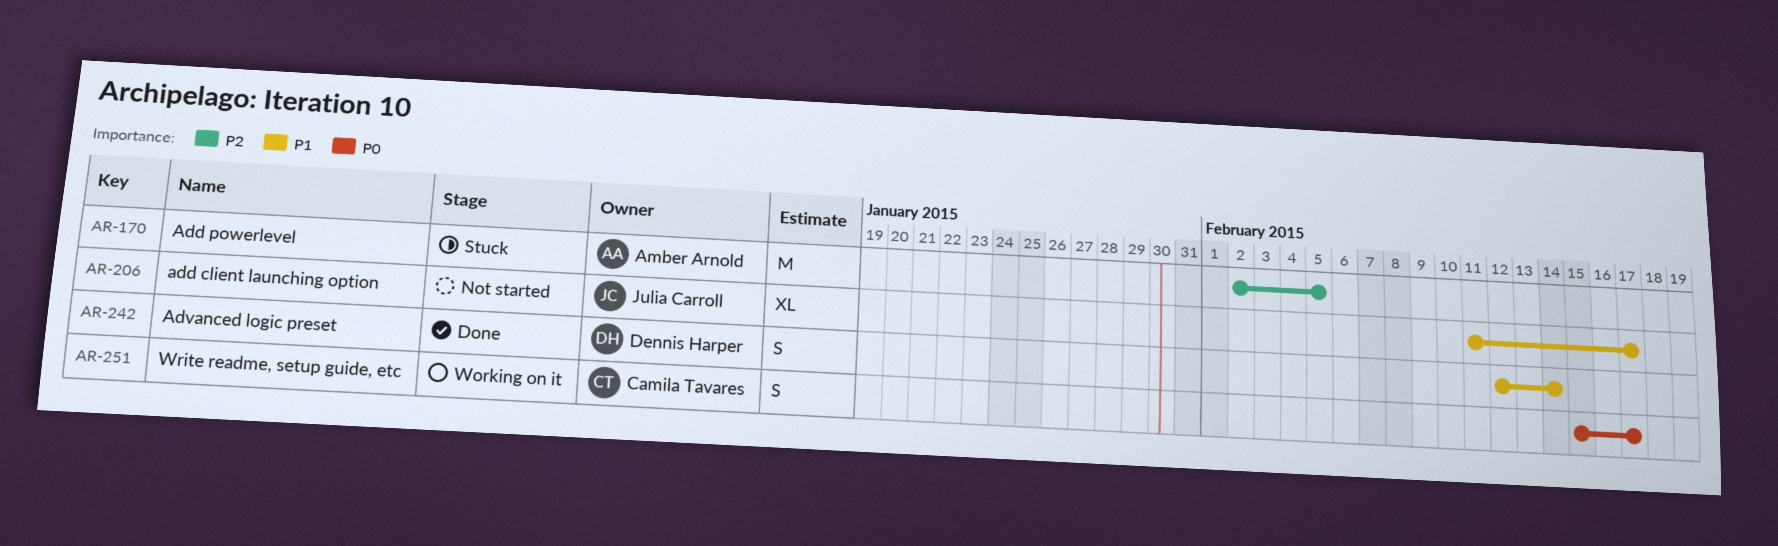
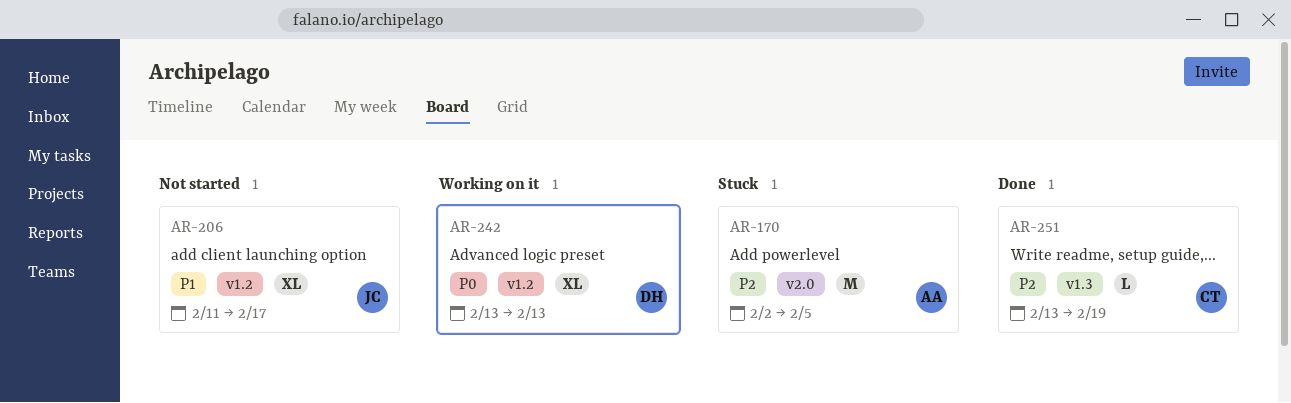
AR-242, status: Done -> Working on it
AR-242, priority: P1 -> P0
AR-242, estimate: S -> XL
AR-242, start: Feb 12 -> Feb 13
AR-242, due: Feb 14 -> Feb 13
AR-251, status: Working on it -> Done
AR-251, priority: P0 -> P2
AR-251, estimate: S -> L
AR-251, start: Feb 15 -> Feb 13
AR-251, due: Feb 17 -> Feb 19

